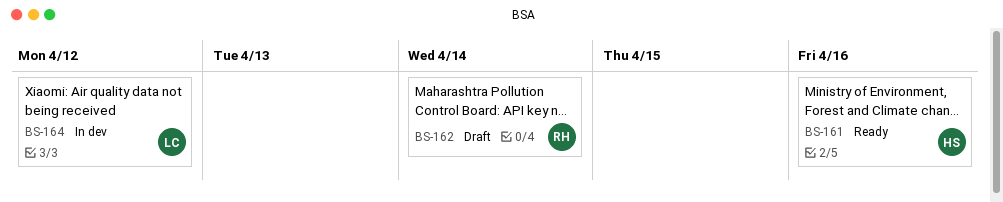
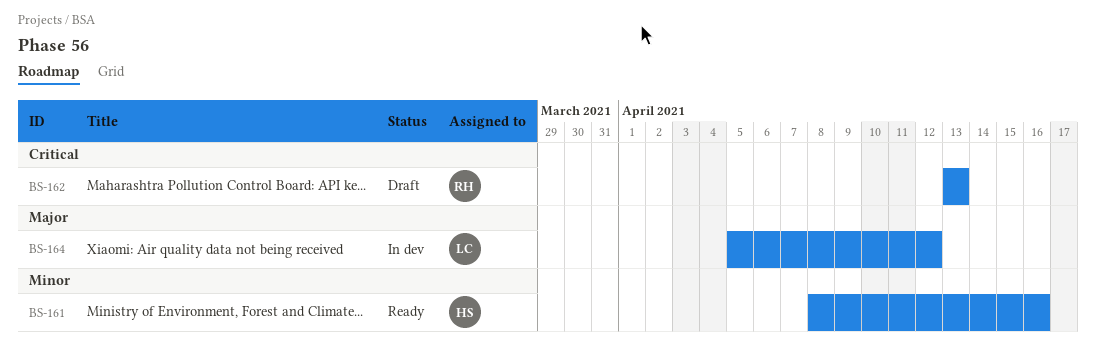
BS-162, due: Apr 14 -> Apr 13

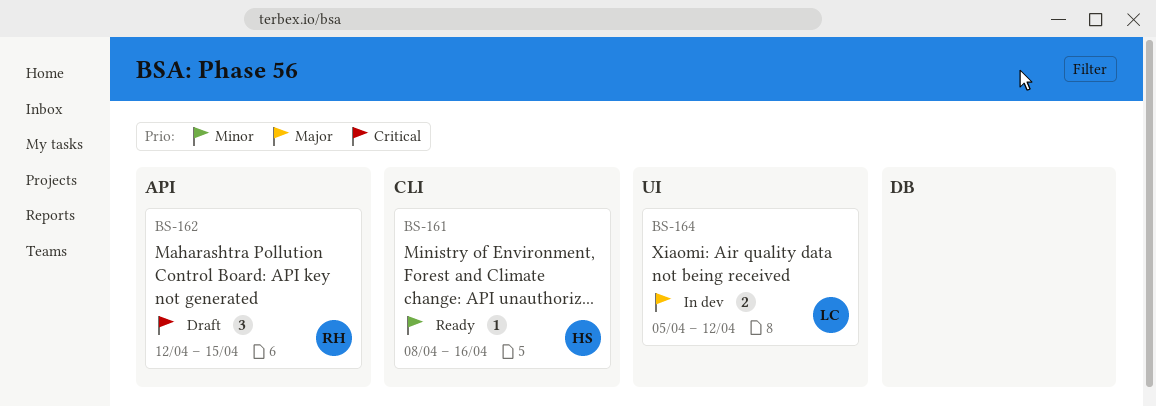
BS-162, start: Apr 13 -> Apr 12
BS-162, due: Apr 13 -> Apr 15

